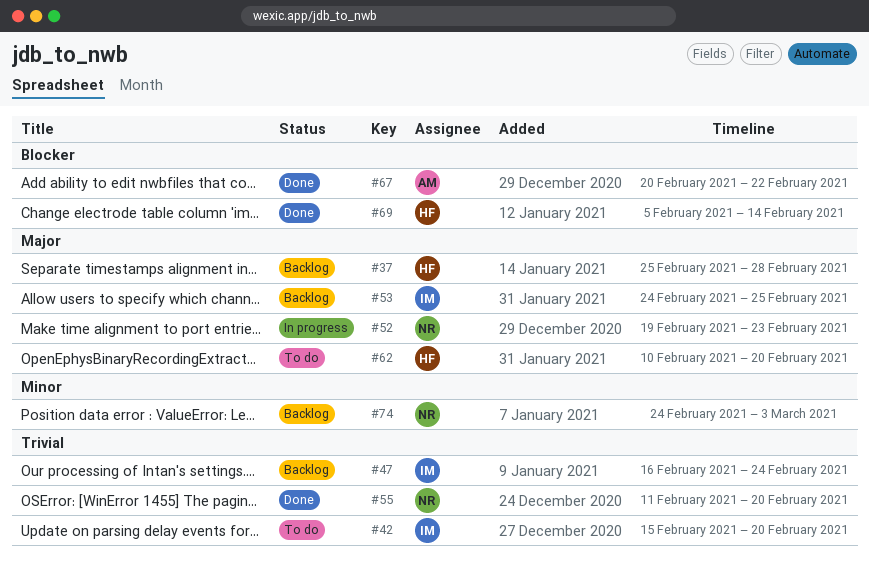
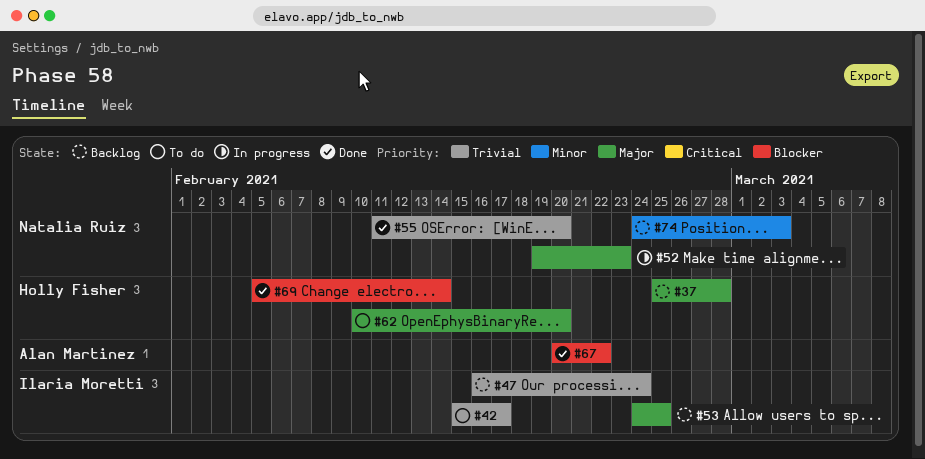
#42, due: Feb 20 -> Feb 17

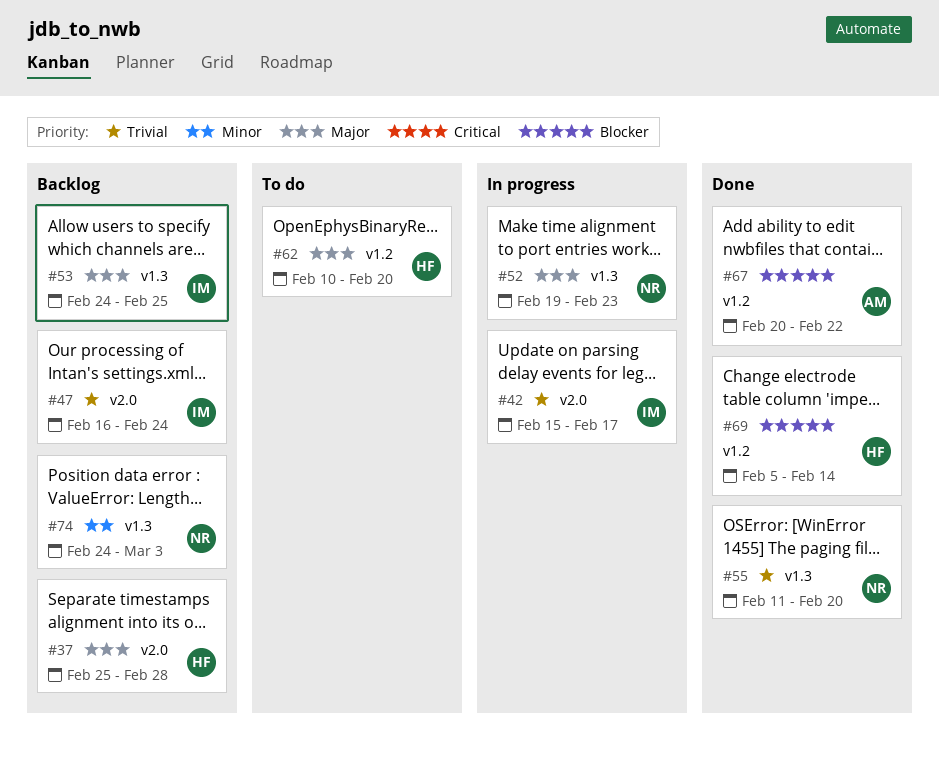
#42, status: To do -> In progress

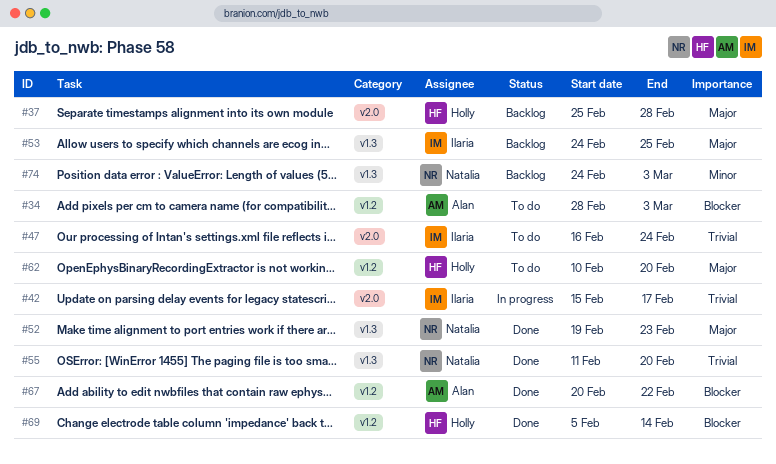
#34: none -> present
#47, status: Backlog -> To do
#52, status: In progress -> Done

